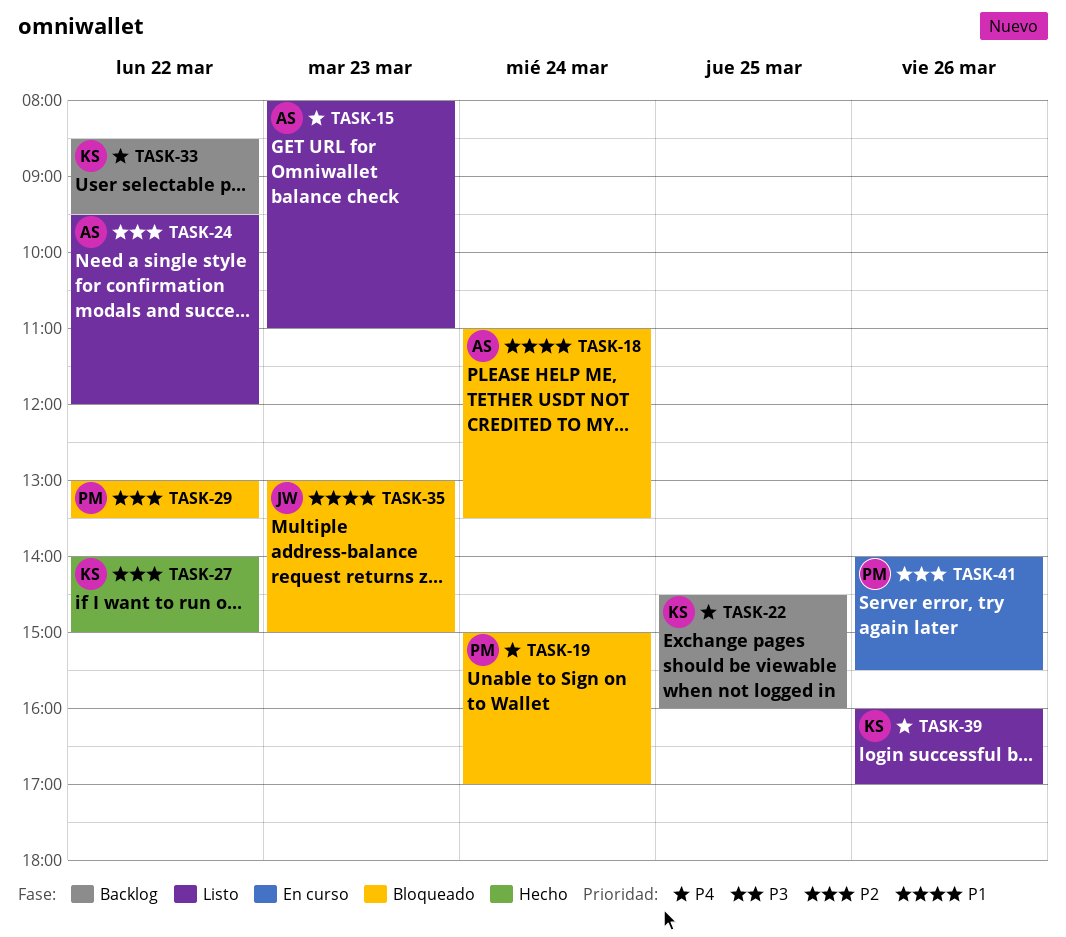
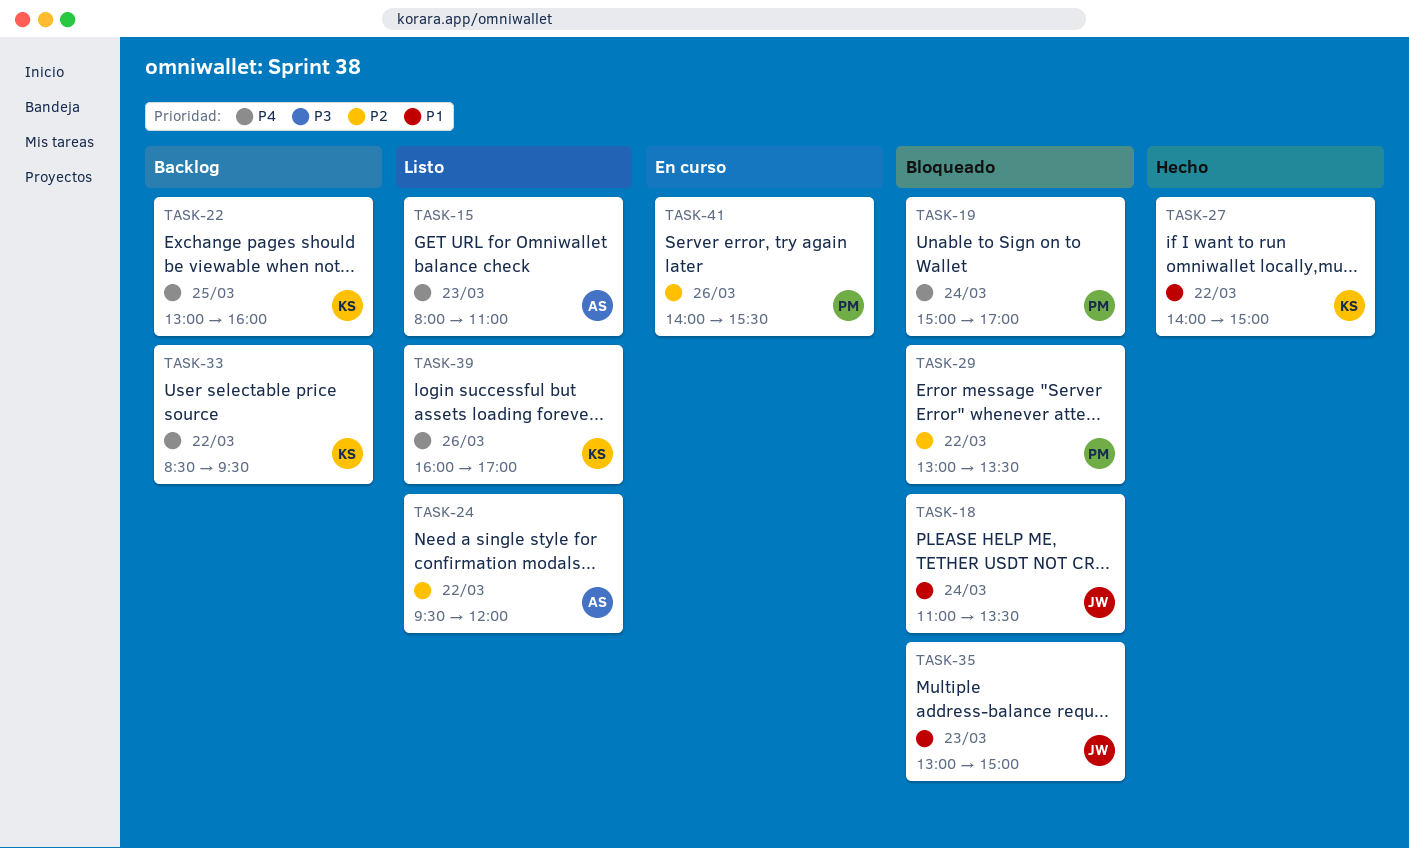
TASK-18, owner: AS -> JW
TASK-22, begins: 14:30 -> 13:00
TASK-27, priority: P2 -> P1

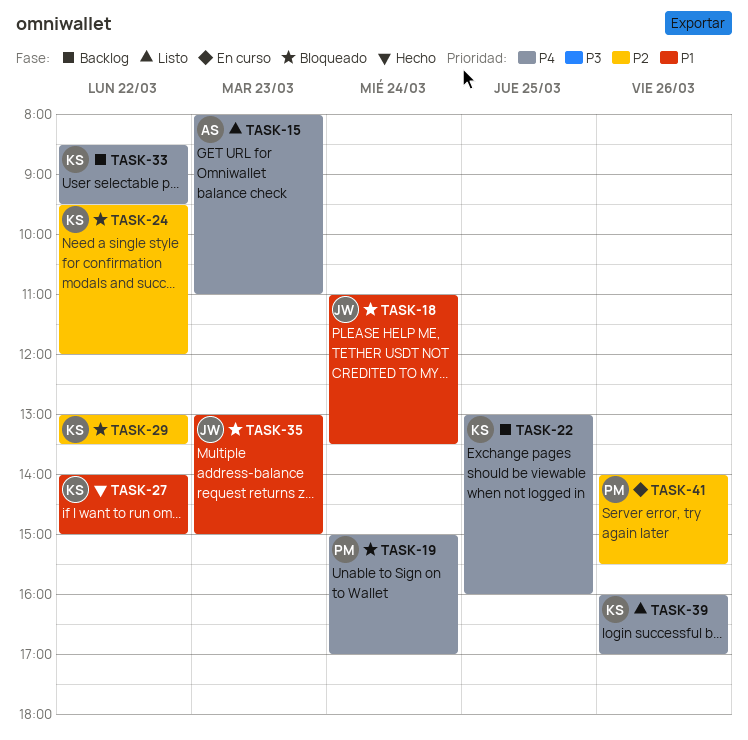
TASK-24, status: Listo -> Bloqueado
TASK-24, owner: AS -> KS
TASK-29, owner: PM -> KS

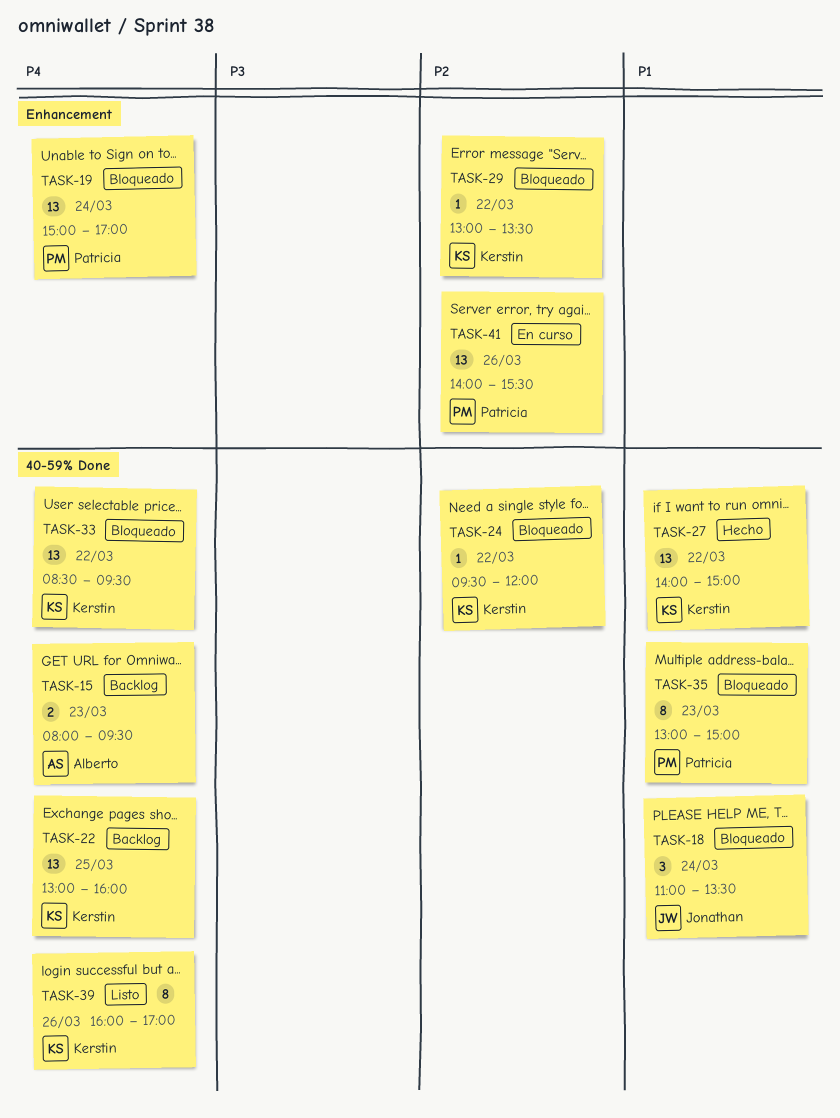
TASK-15, status: Listo -> Backlog
TASK-15, ends: 11:00 -> 09:30
TASK-33, status: Backlog -> Bloqueado
TASK-35, owner: Jonathan -> Patricia

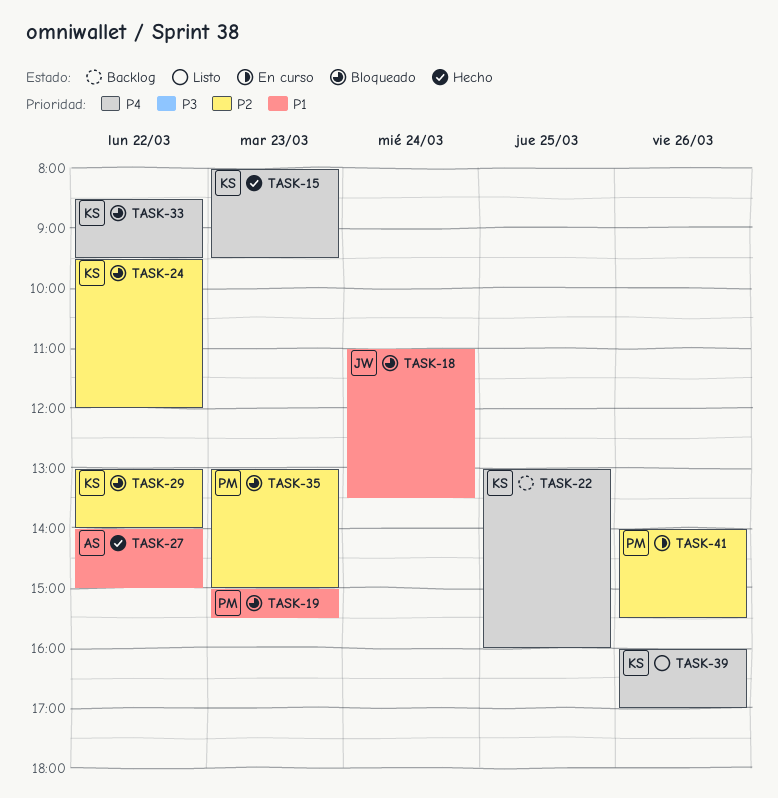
TASK-15, status: Backlog -> Hecho
TASK-15, owner: Alberto -> Kerstin
TASK-19, priority: P4 -> P1
TASK-19, day: Mar 24 -> Mar 23
TASK-19, ends: 17:00 -> 15:30
TASK-27, owner: Kerstin -> Alberto
TASK-29, ends: 13:30 -> 14:00
TASK-35, priority: P1 -> P2

